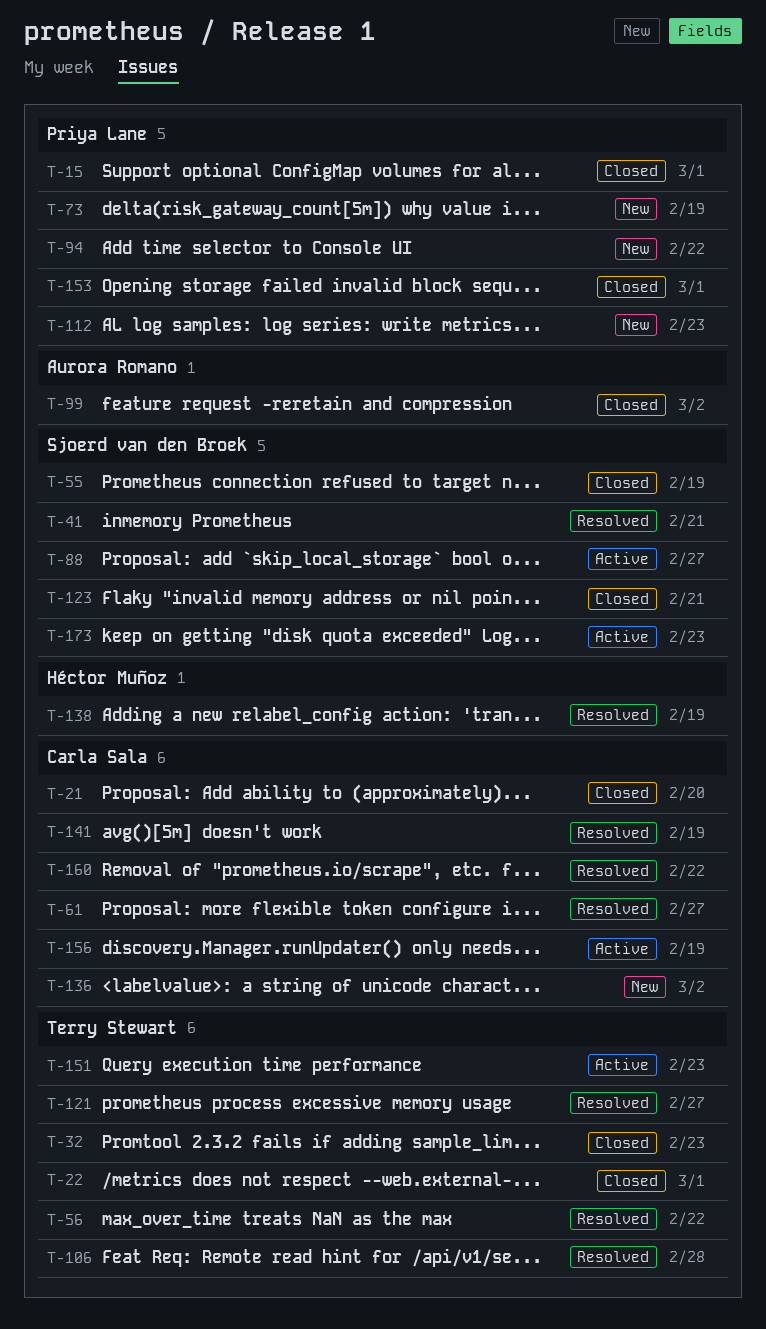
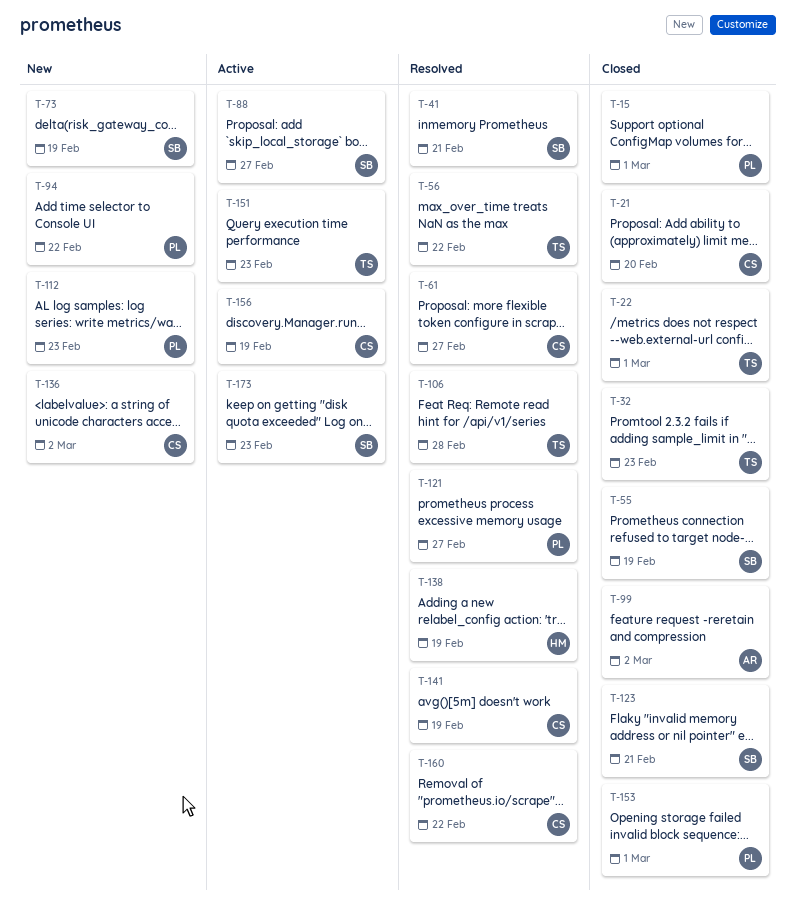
T-73, owner: Priya Lane -> Sjoerd van den Broek
T-121, owner: Terry Stewart -> Priya Lane

